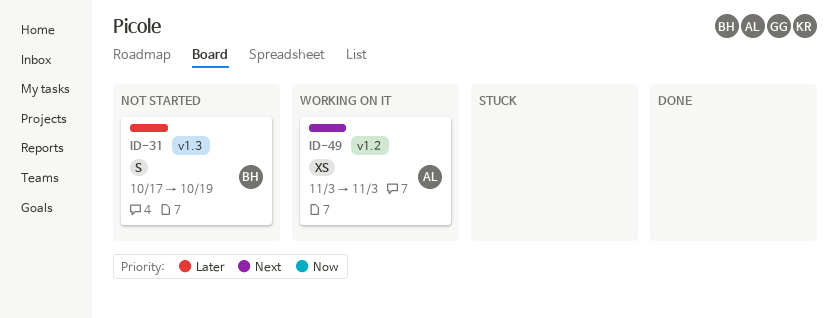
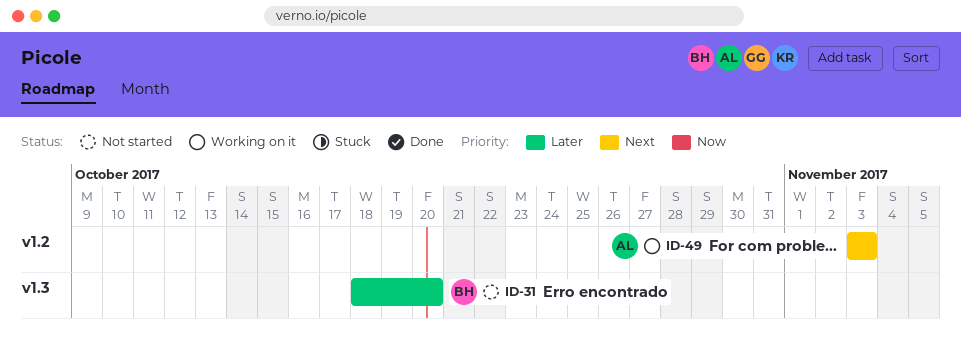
ID-31, start: Oct 17 -> Oct 18
ID-31, due: Oct 19 -> Oct 20

